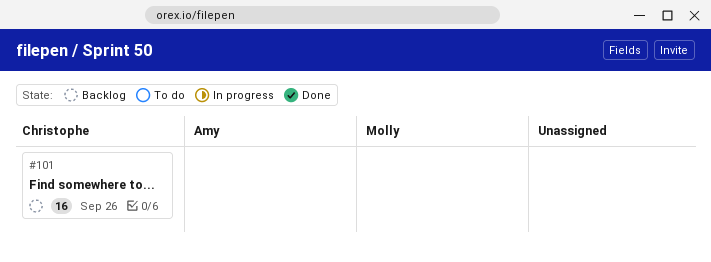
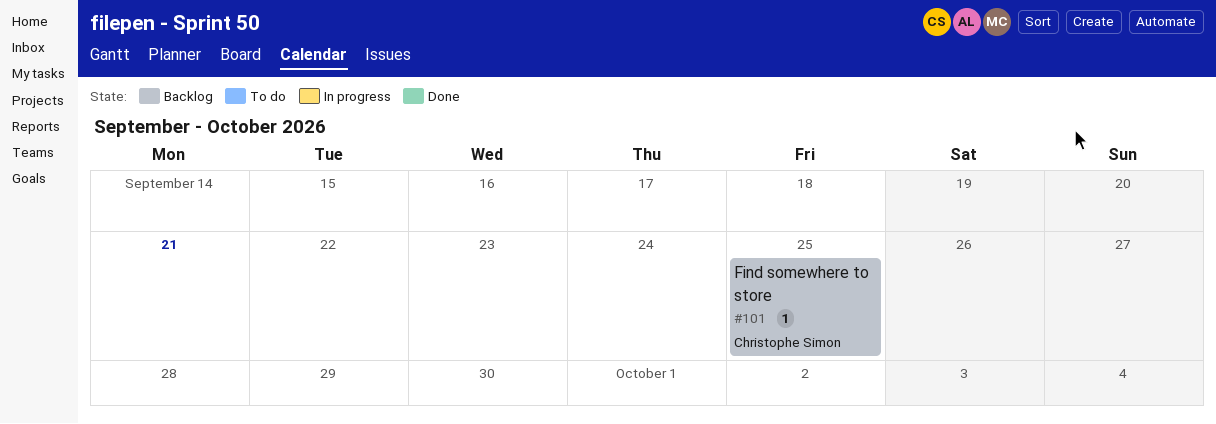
#101, estimate: 16 -> 1
#101, due: Sep 26 -> Sep 25

